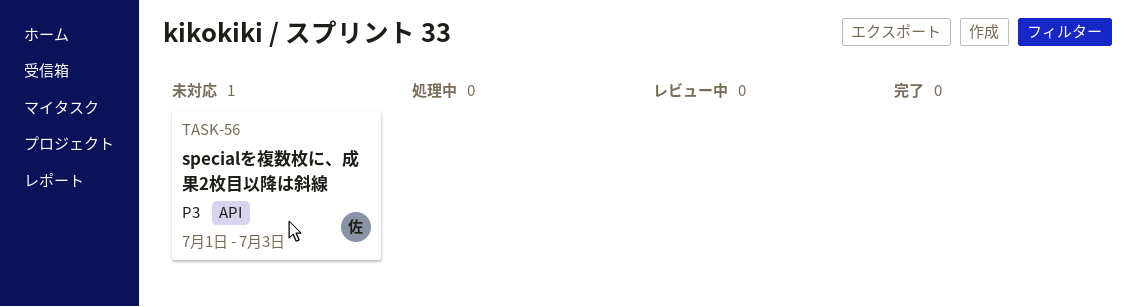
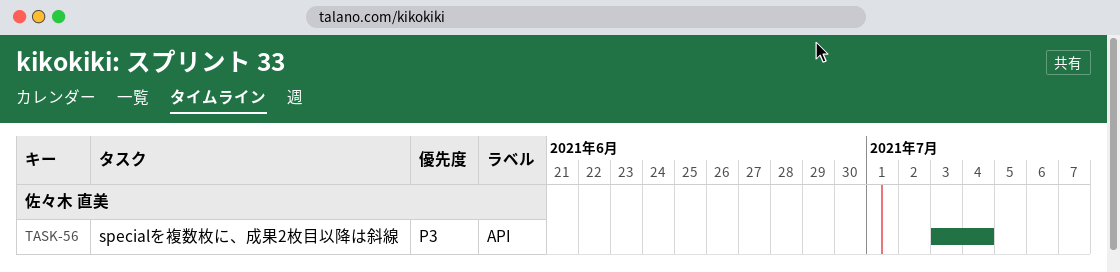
TASK-56, start: Jul 1 -> Jul 3
TASK-56, due: Jul 3 -> Jul 4

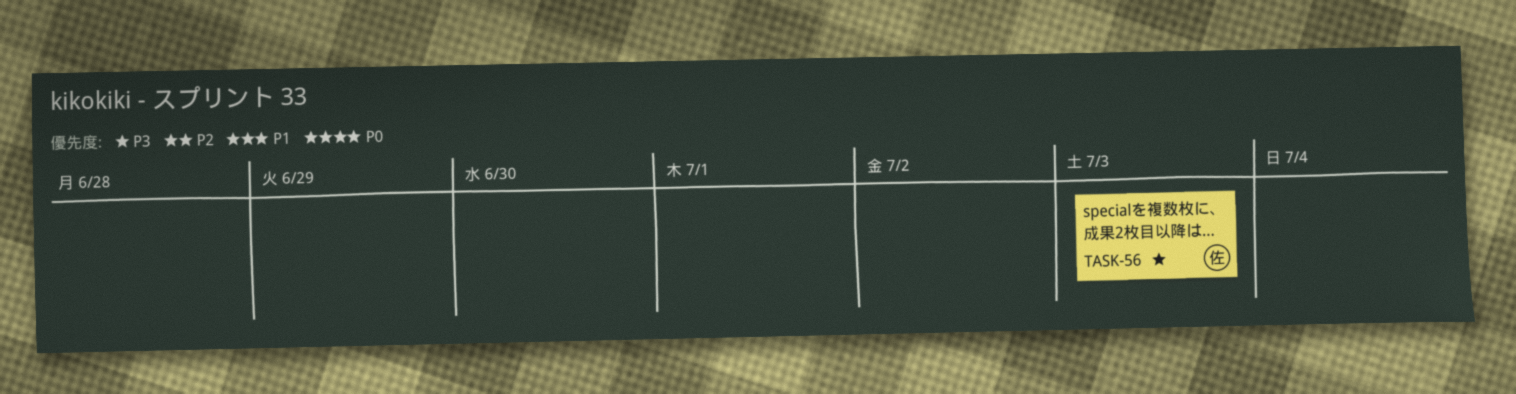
TASK-56, due: Jul 4 -> Jul 3

